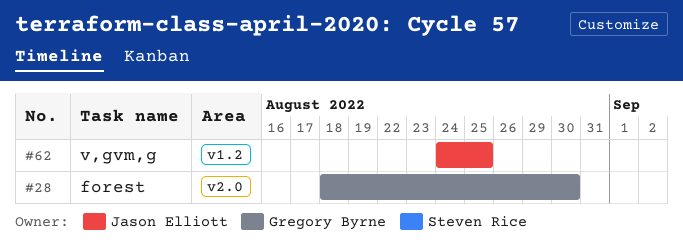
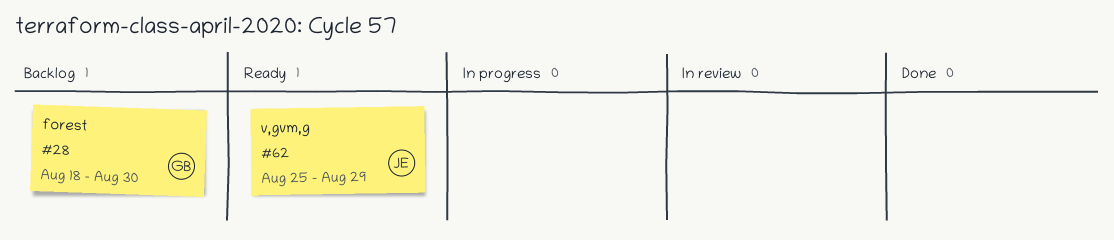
#62, start: Aug 24 -> Aug 25
#62, due: Aug 25 -> Aug 29

